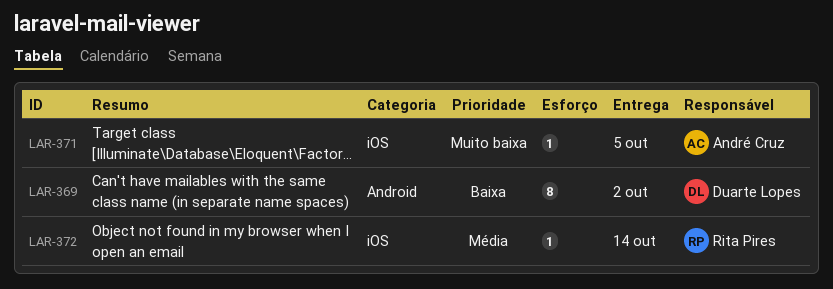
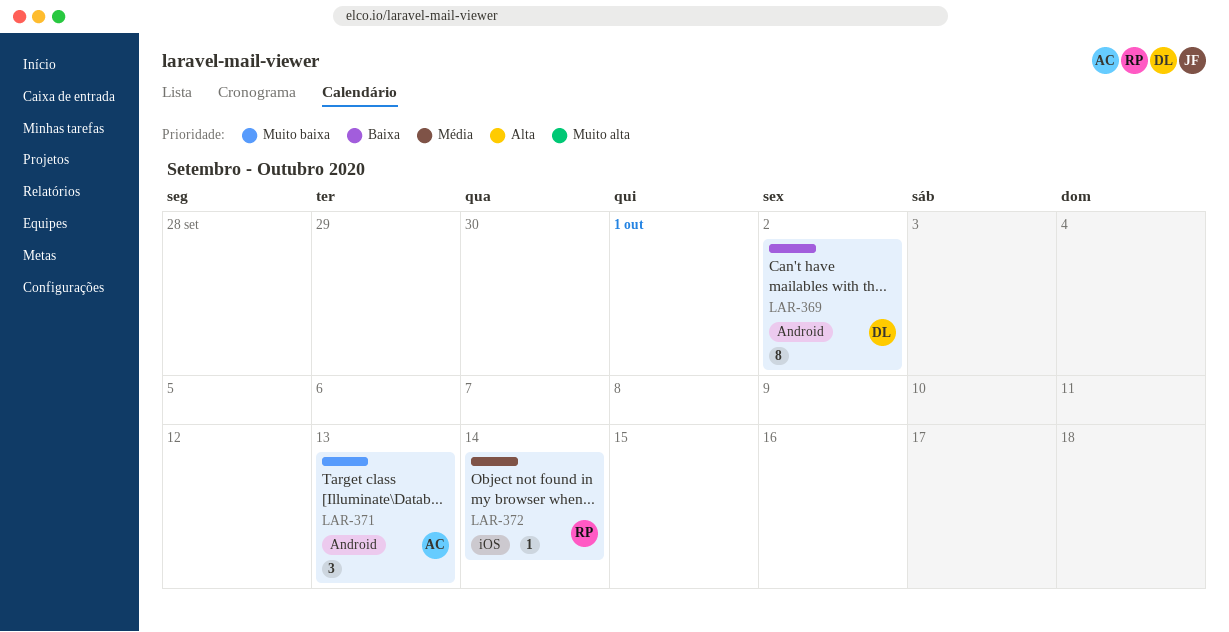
LAR-371, label: iOS -> Android
LAR-371, estimate: 1 -> 3
LAR-371, due: Oct 5 -> Oct 13

